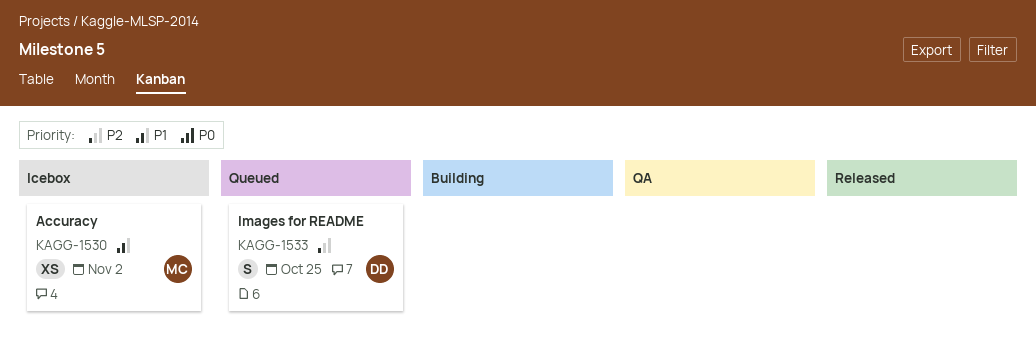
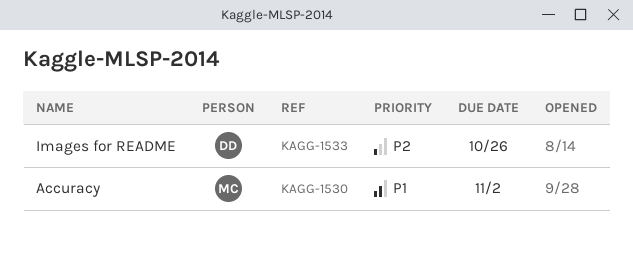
KAGG-1533, due: Oct 25 -> Oct 26

